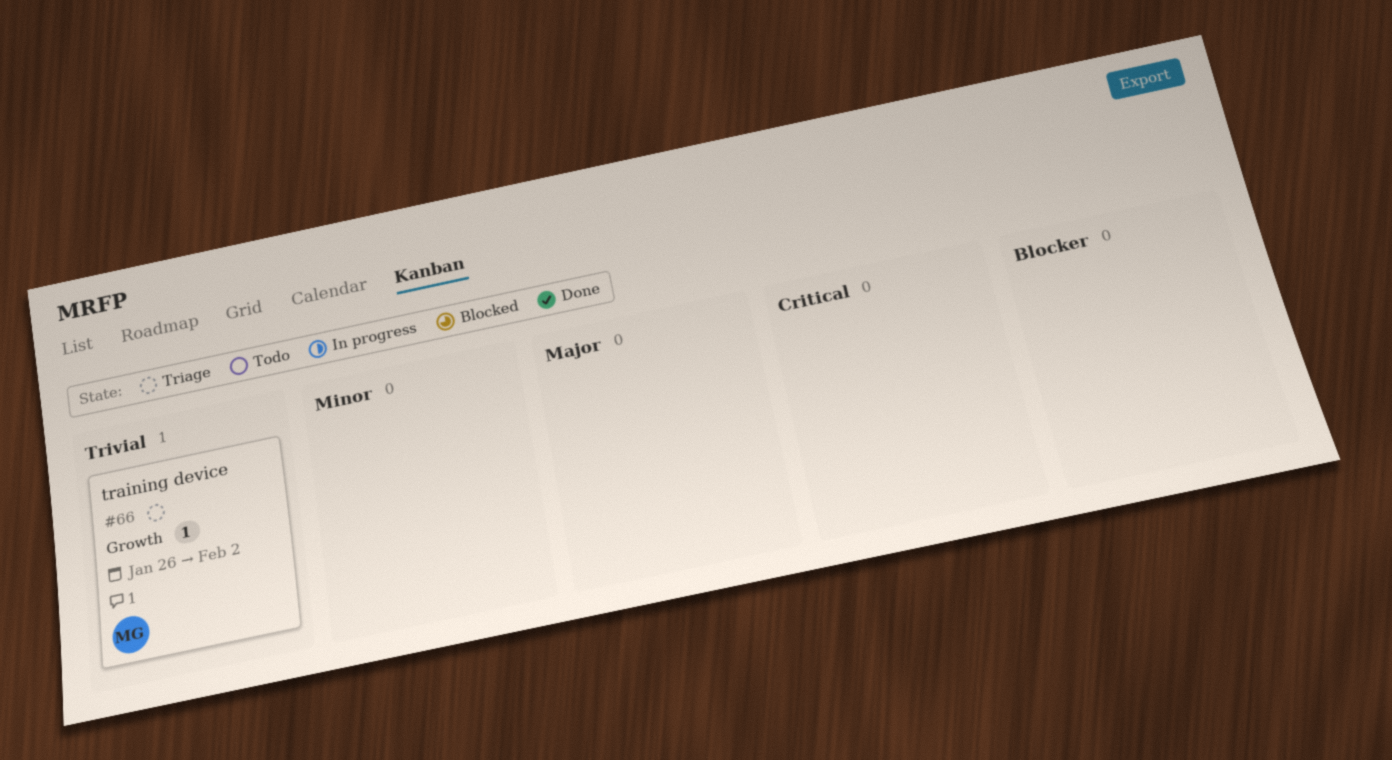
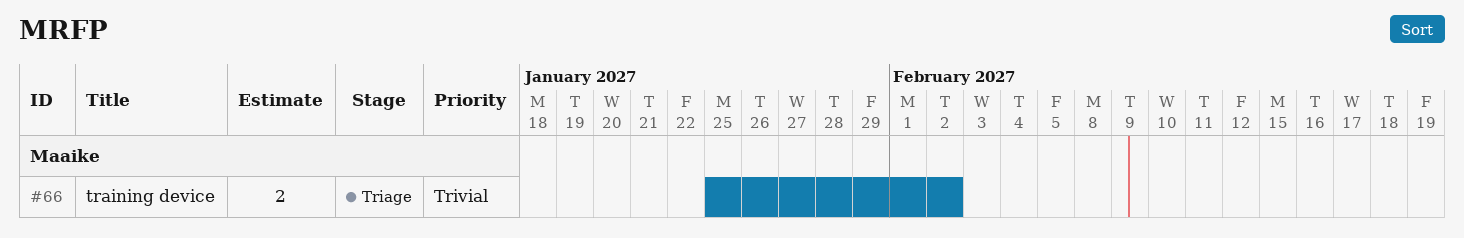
#66, estimate: 1 -> 2
#66, start: Jan 26 -> Jan 25

